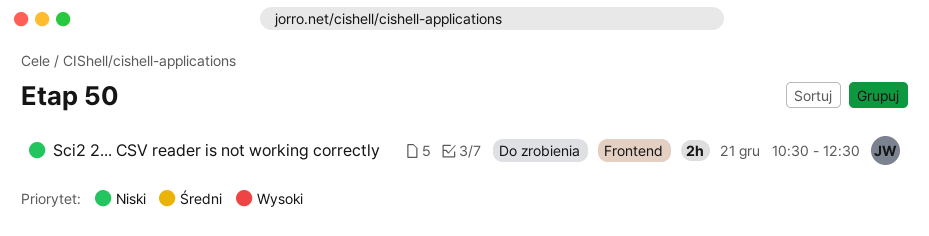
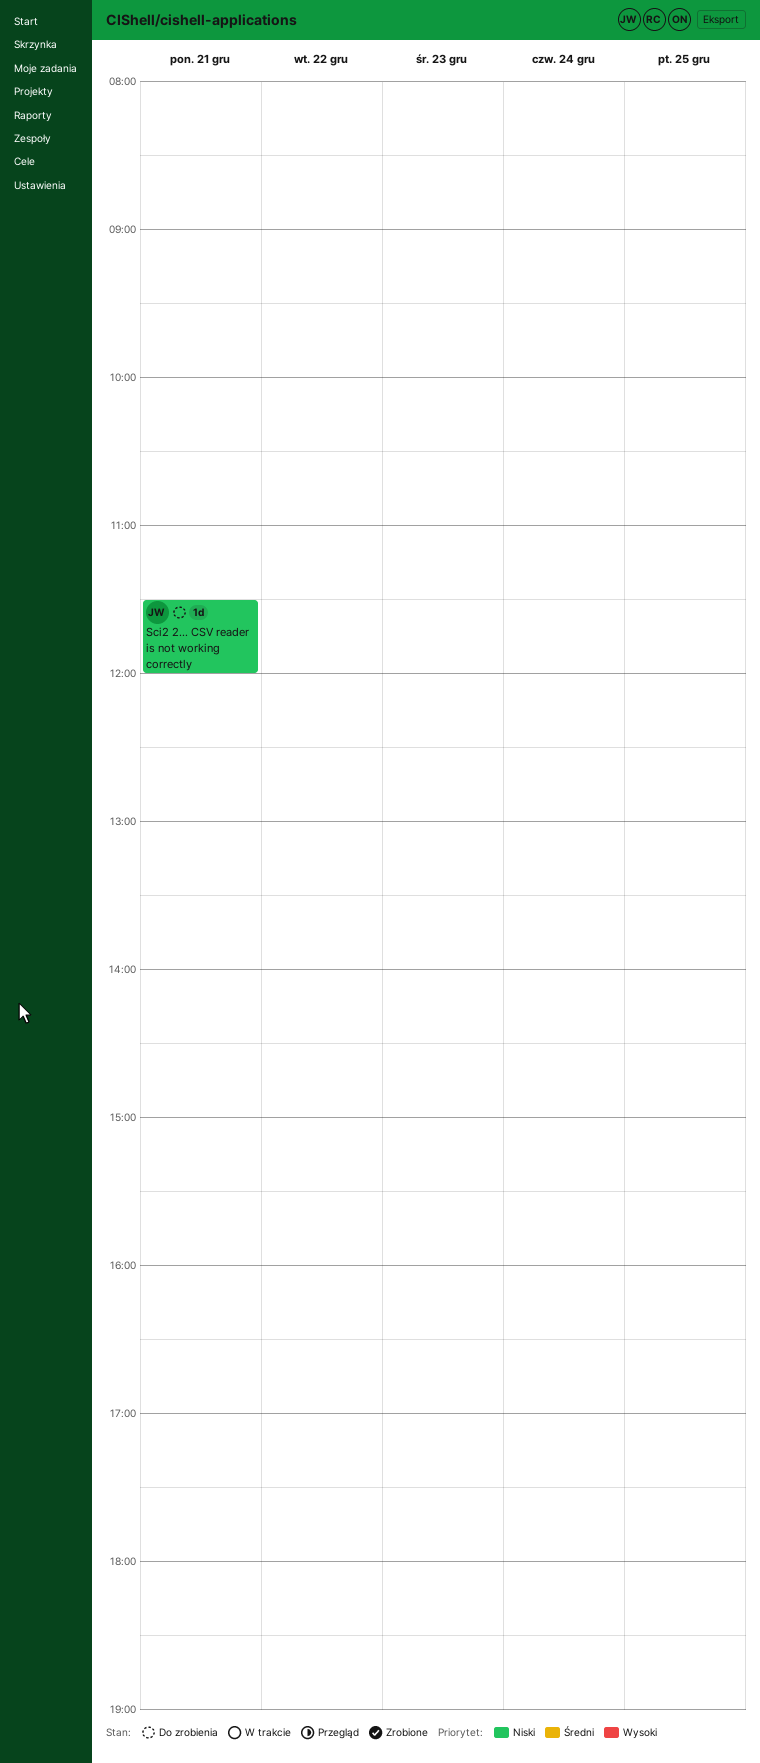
Sci2 2... CSV reader is not working correctly, estimate: 2h -> 1d
Sci2 2... CSV reader is not working correctly, begins: 10:30 -> 11:30
Sci2 2... CSV reader is not working correctly, ends: 12:30 -> 12:00

